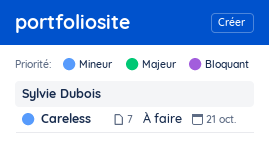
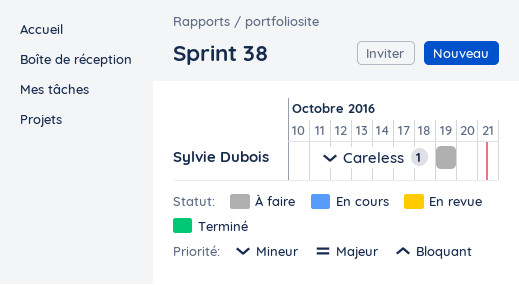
Careless, due: Oct 21 -> Oct 19

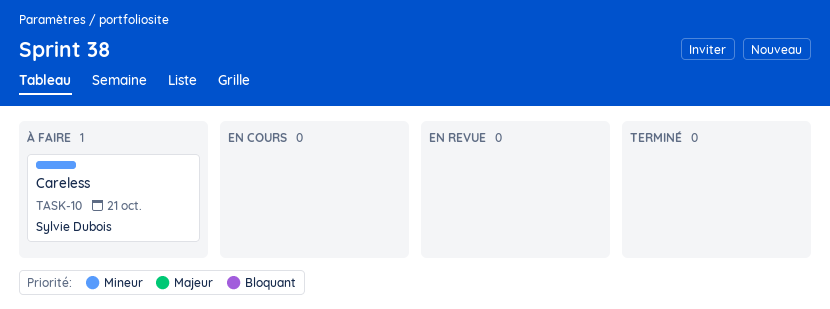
Careless, due: Oct 19 -> Oct 21

